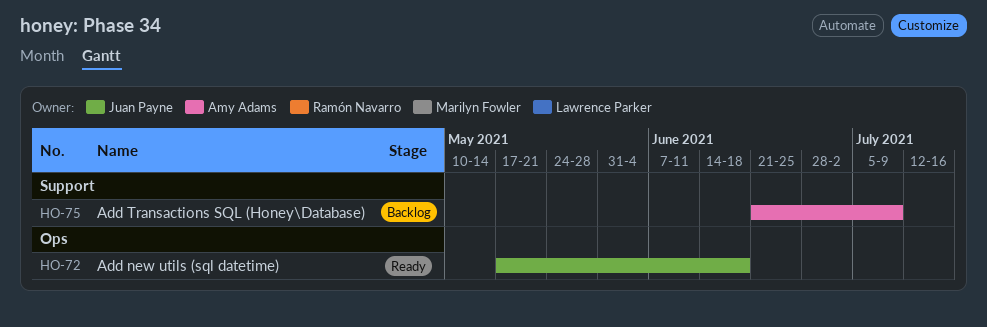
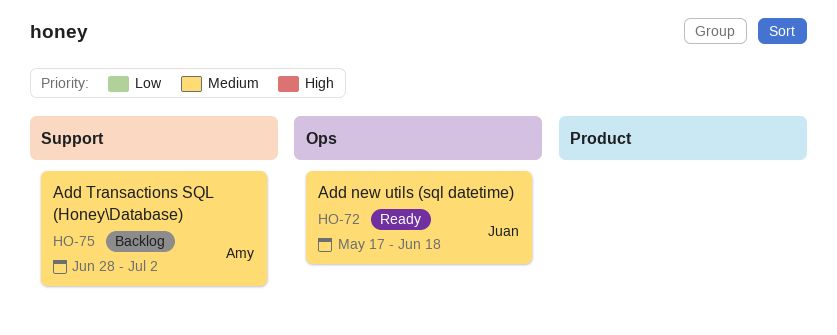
HO-75, start: Jun 21 -> Jun 28
HO-75, due: Jul 9 -> Jul 2

